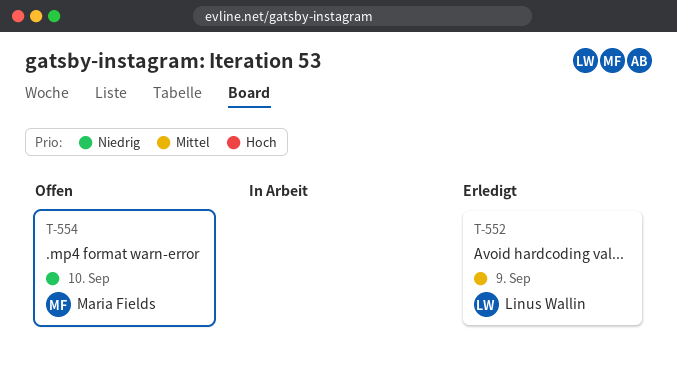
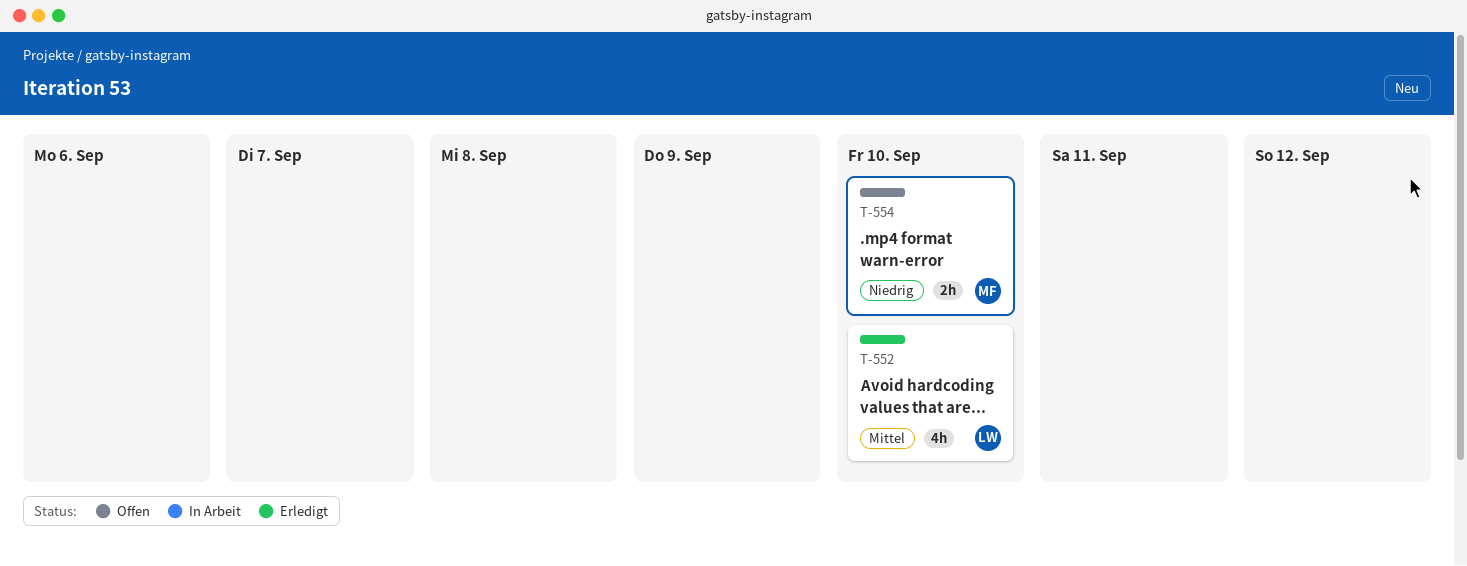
T-552, due: Sep 9 -> Sep 10

